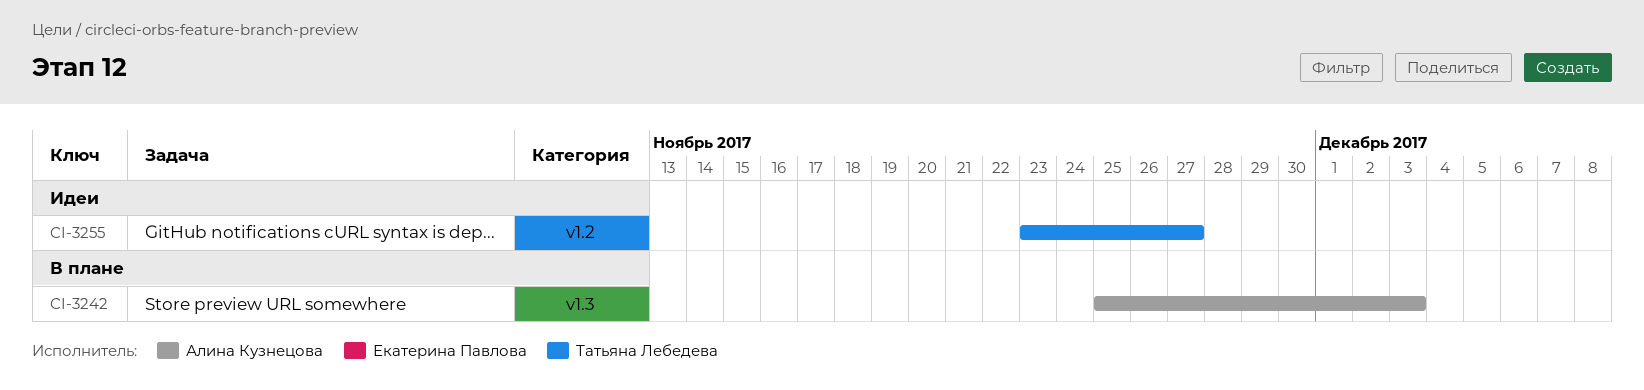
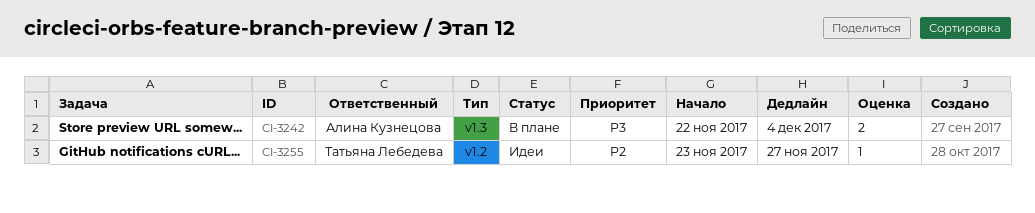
CI-3242, start: Nov 25 -> Nov 22
CI-3242, due: Dec 3 -> Dec 4

